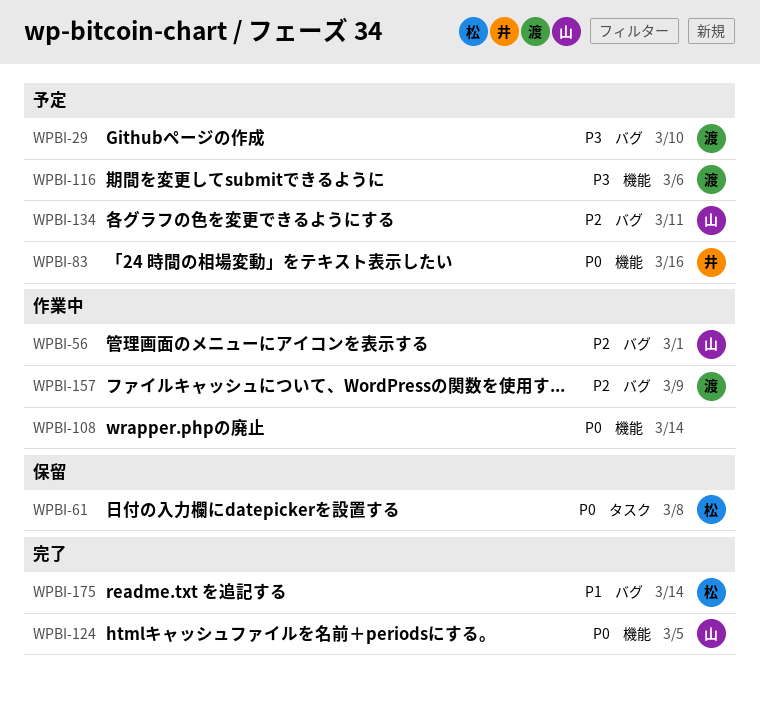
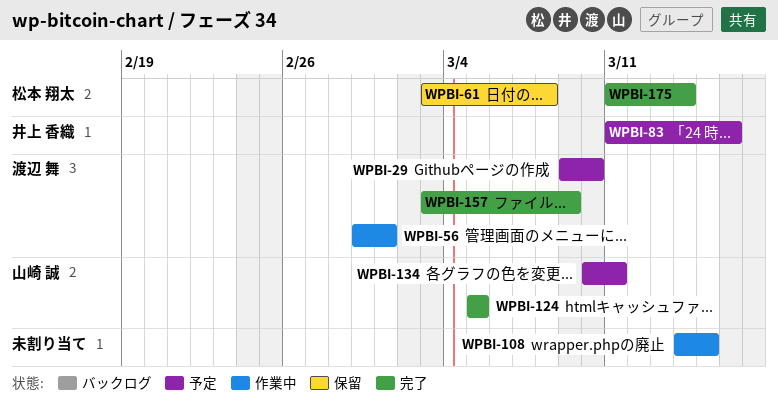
WPBI-56, owner: 山崎 誠 -> 渡辺 舞
WPBI-108, due: Mar 14 -> Mar 15
WPBI-116: present -> none
WPBI-157, status: 作業中 -> 完了

